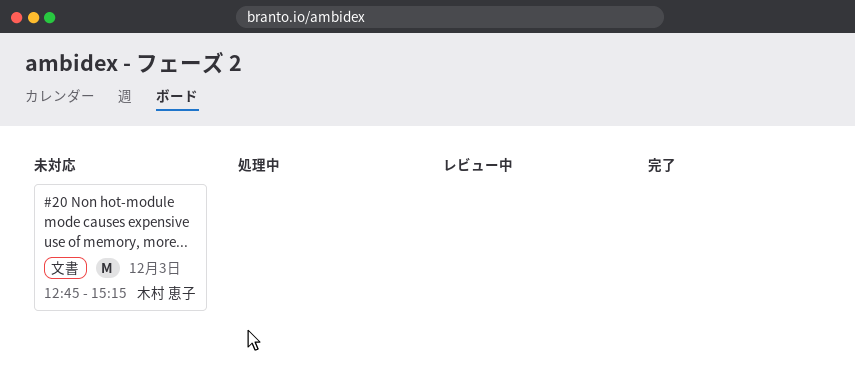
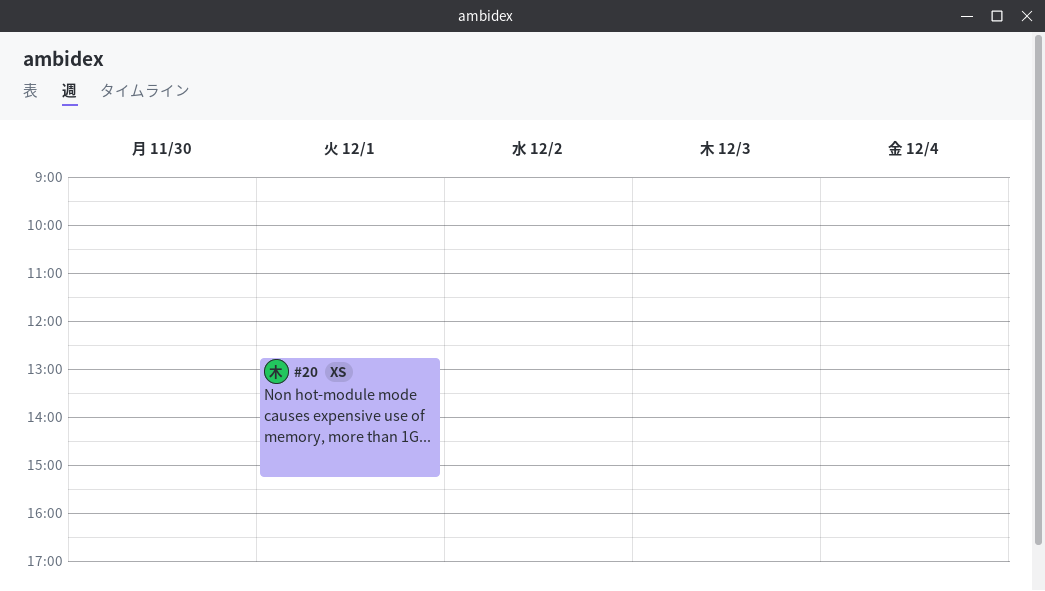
#20, estimate: M -> XS
#20, day: Dec 3 -> Dec 1

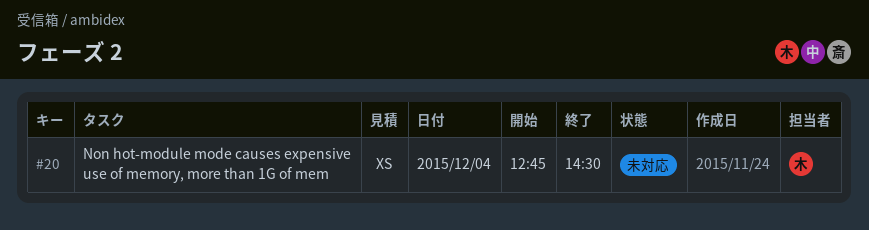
#20, day: Dec 1 -> Dec 4
#20, ends: 15:15 -> 14:30

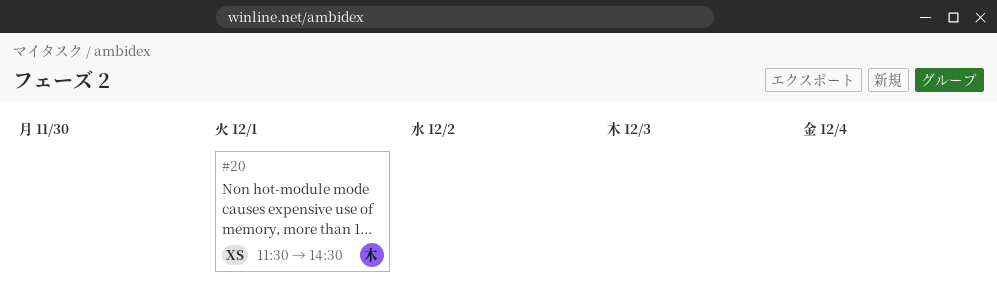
#20, day: Dec 4 -> Dec 1
#20, begins: 12:45 -> 11:30

